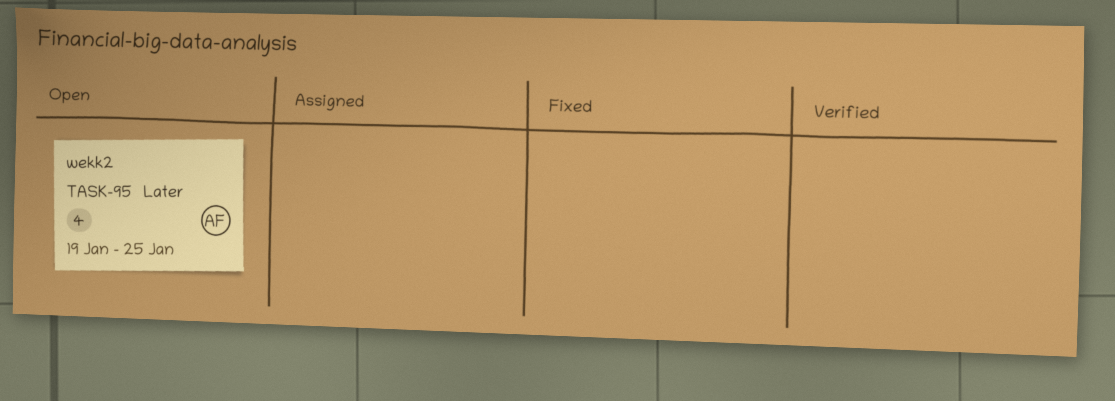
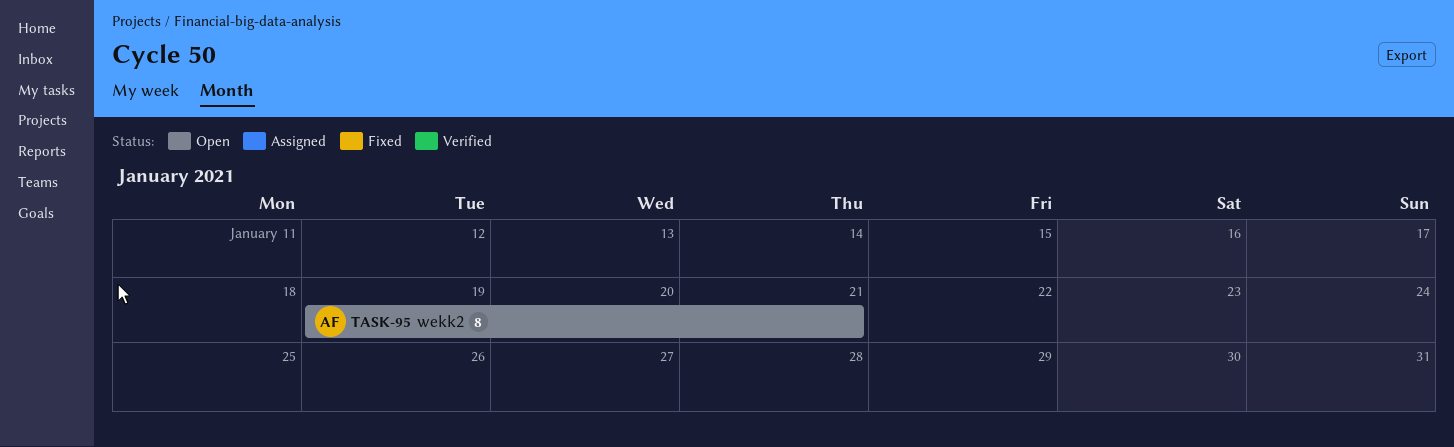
TASK-95, estimate: 4 -> 8
TASK-95, due: Jan 25 -> Jan 21

